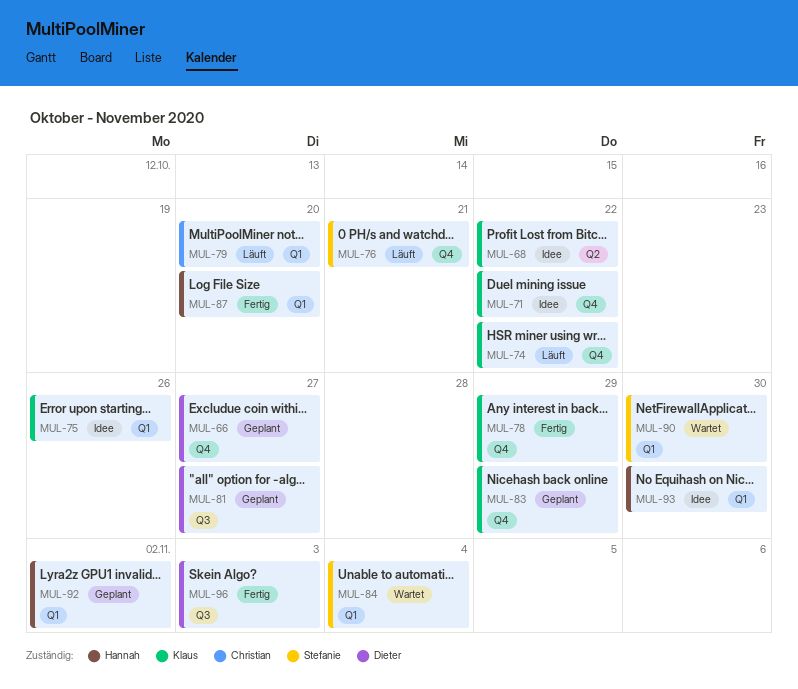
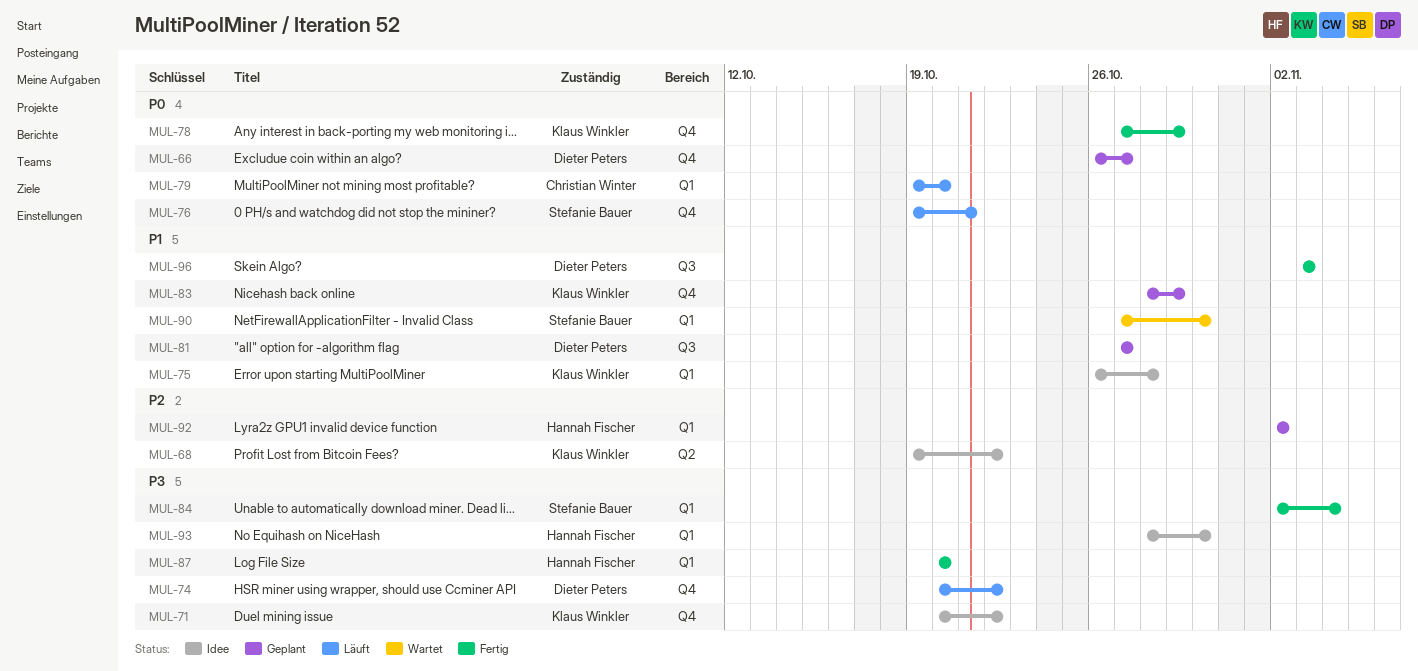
MUL-74, owner: Klaus Winkler -> Dieter Peters
MUL-75, due: Oct 26 -> Oct 28
MUL-84, status: Wartet -> Fertig

